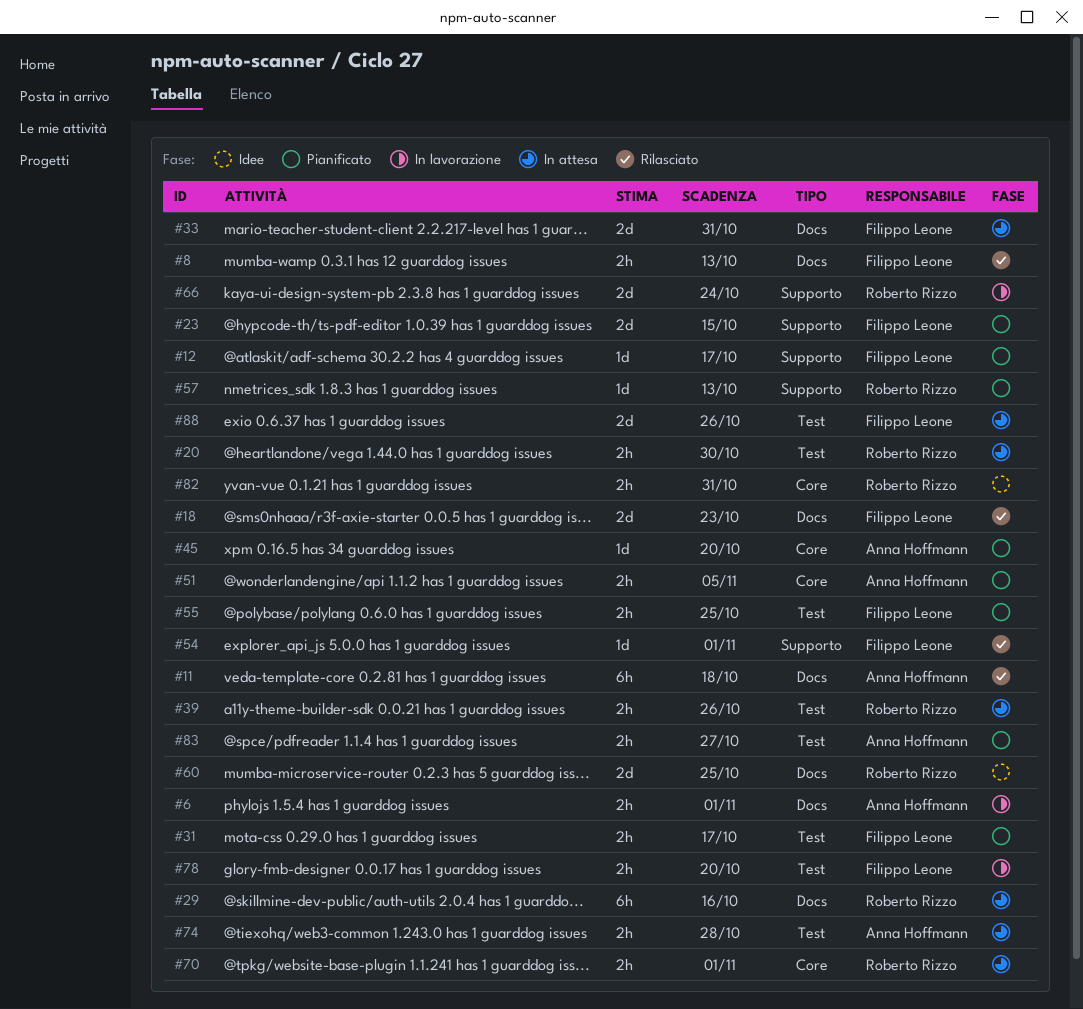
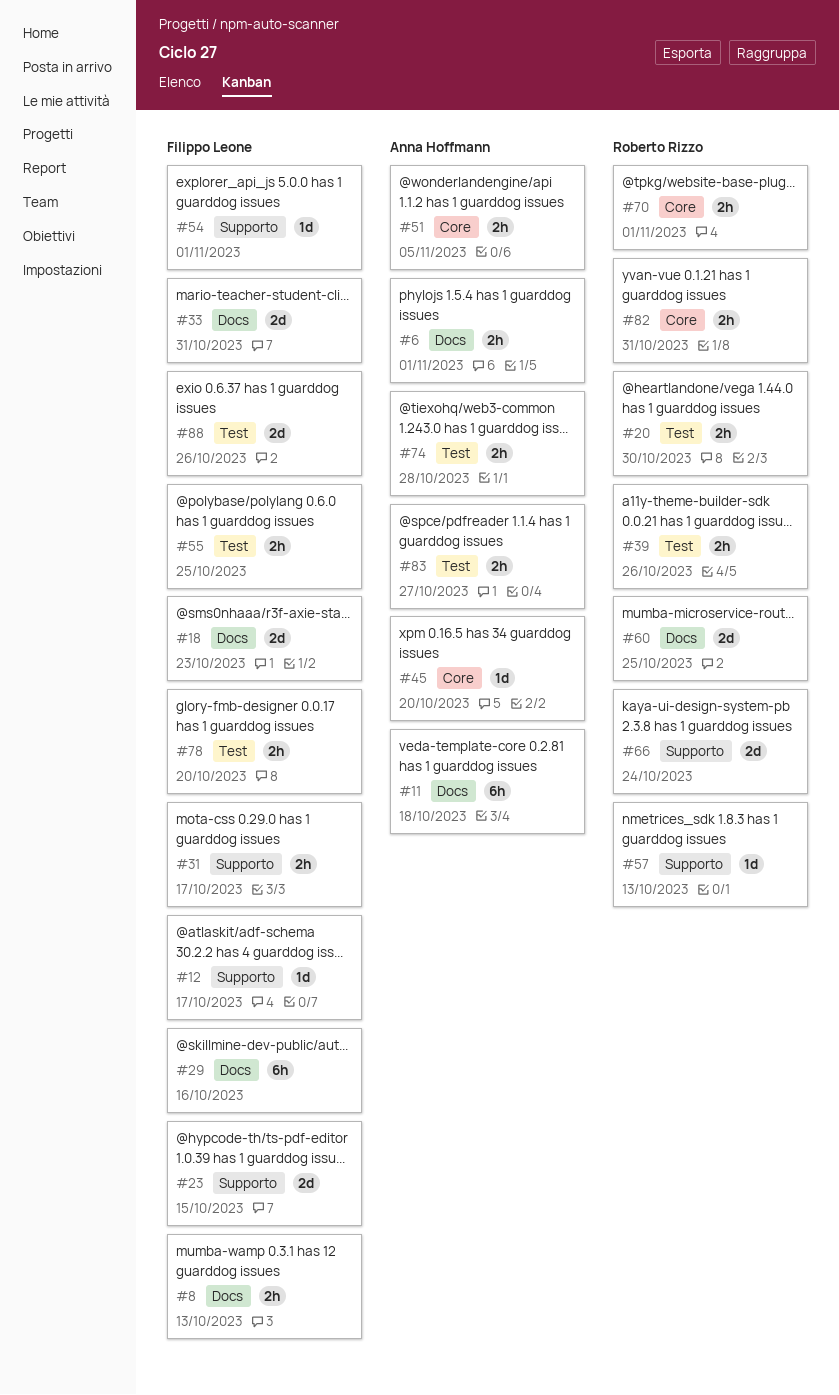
#29, owner: Roberto Rizzo -> Filippo Leone
#31, label: Test -> Supporto

